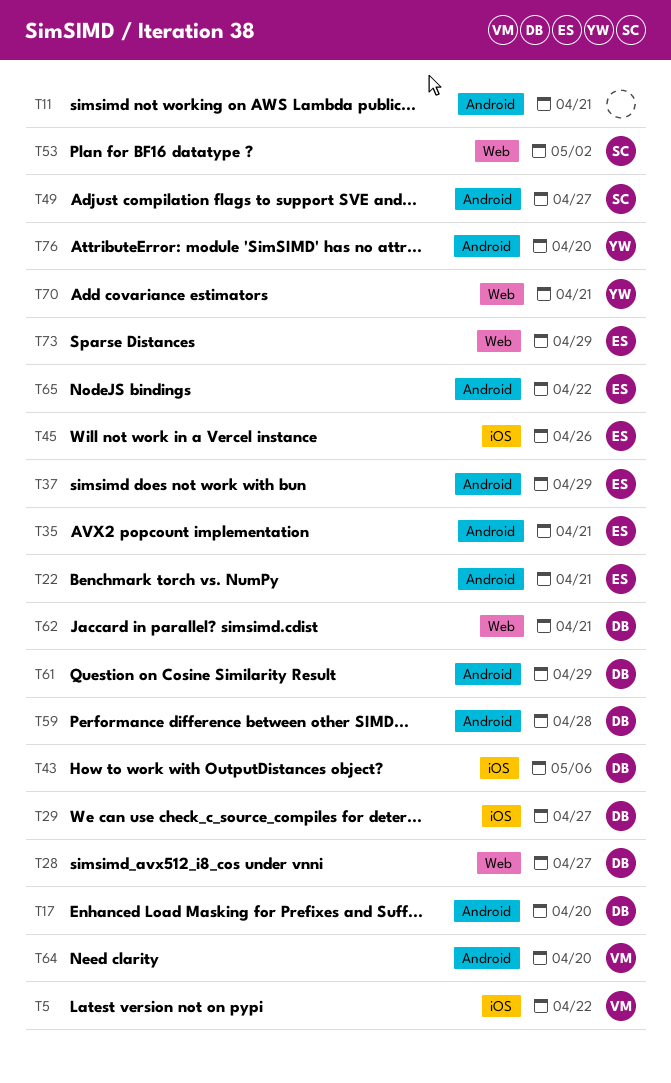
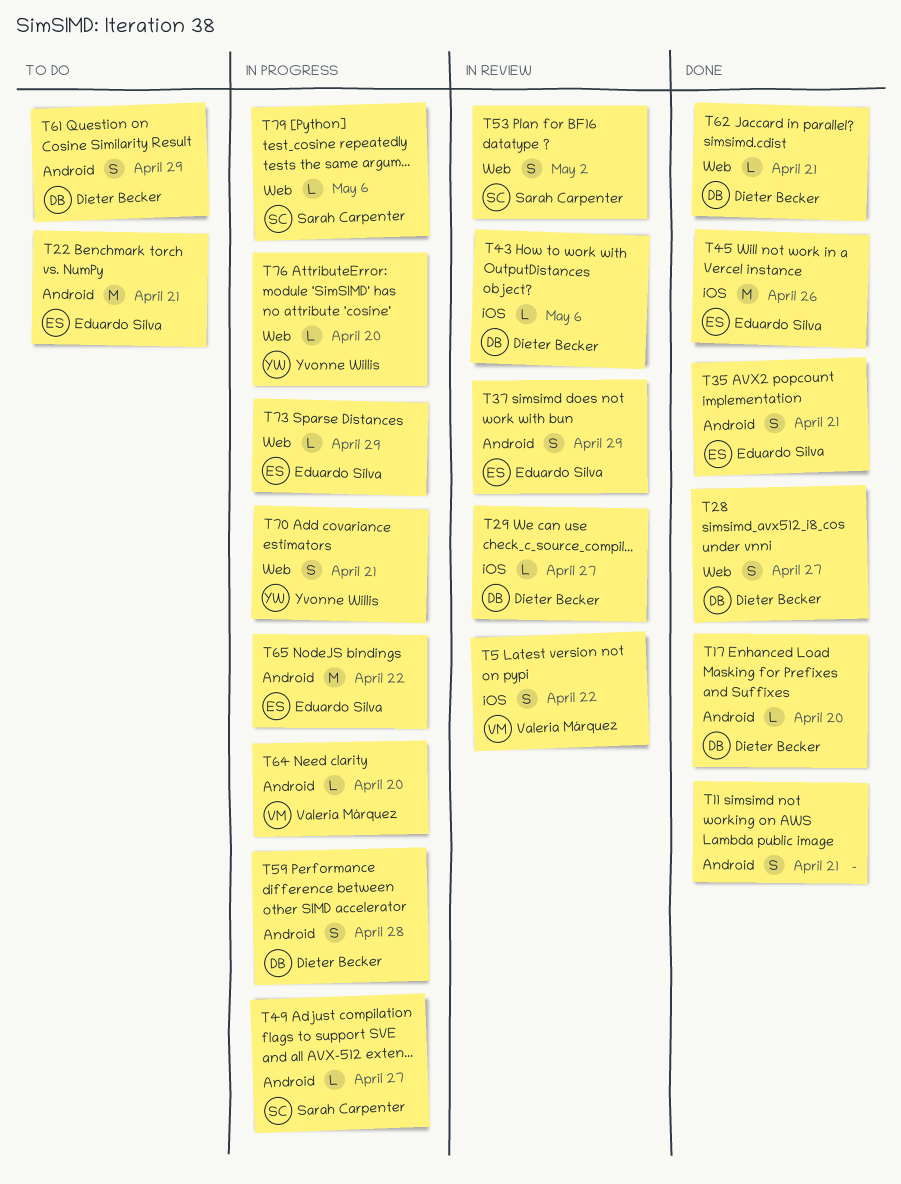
T76, label: Android -> Web
T79: none -> present

